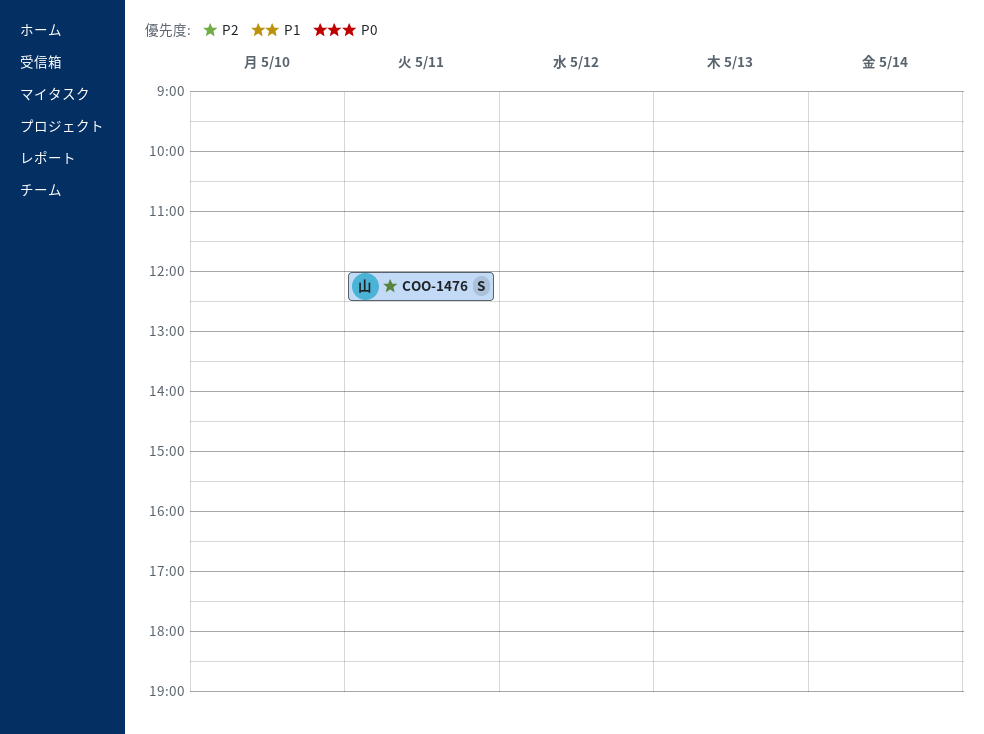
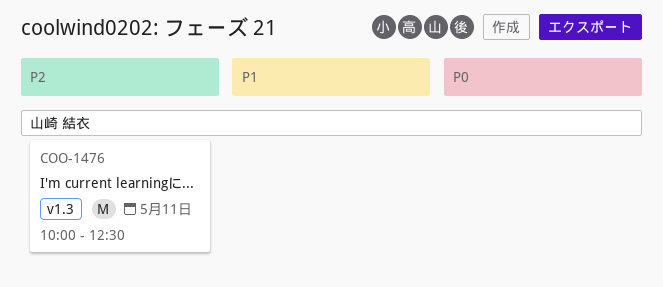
COO-1476, estimate: S -> M
COO-1476, begins: 12:00 -> 10:00

